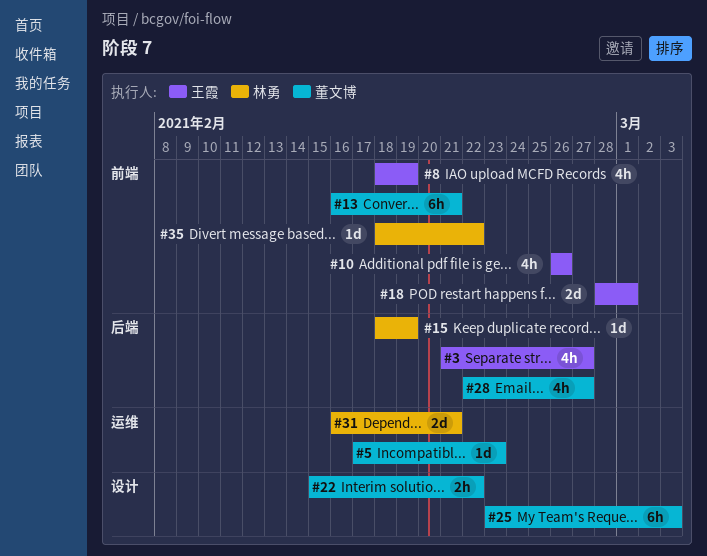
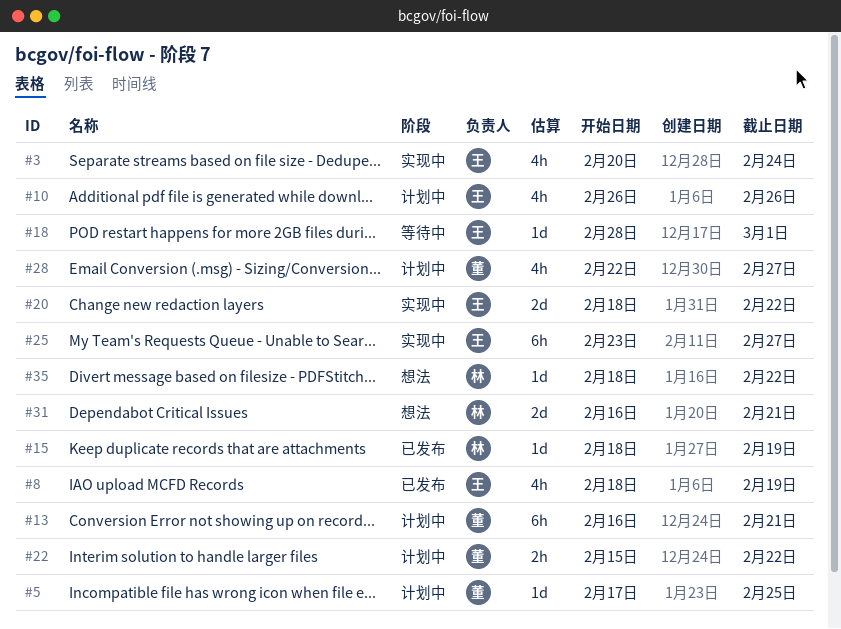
#3, start: Feb 21 -> Feb 20
#3, due: Feb 27 -> Feb 24
#5, due: Feb 23 -> Feb 25
#18, estimate: 2d -> 1d
#20: none -> present
#25, owner: 董文博 -> 王霞
#25, due: Mar 3 -> Feb 27

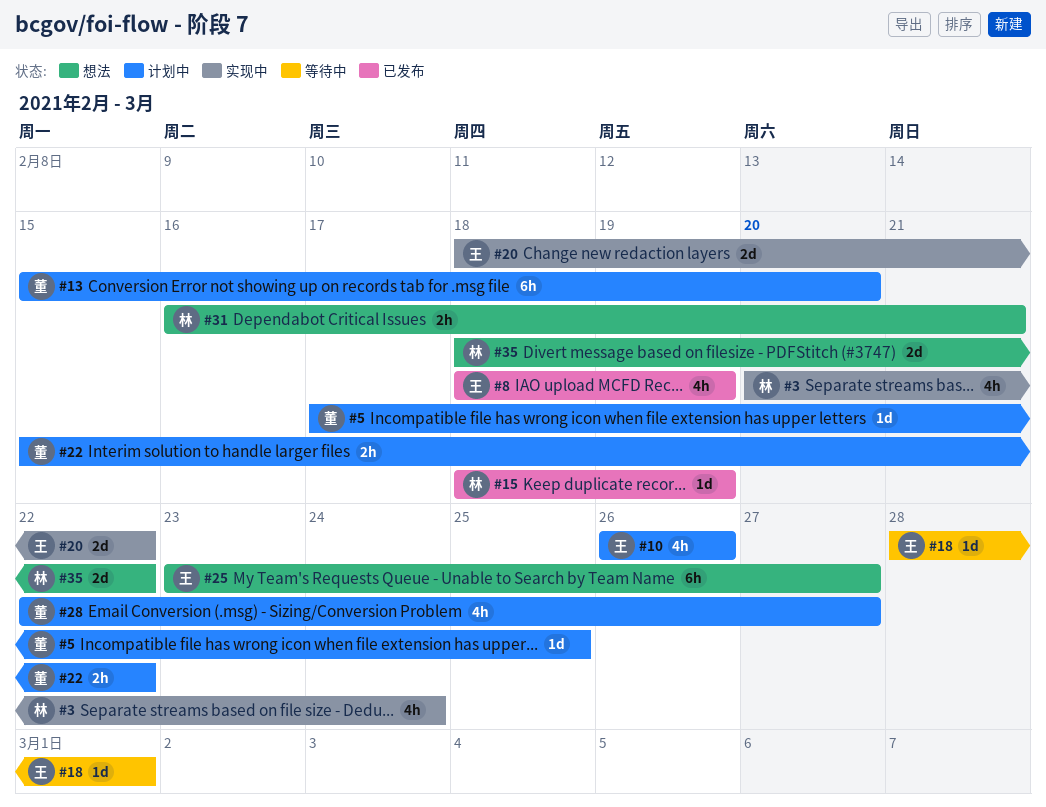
#3, owner: 王 -> 林
#13, start: Feb 16 -> Feb 15
#13, due: Feb 21 -> Feb 20
#25, status: 实现中 -> 想法
#31, estimate: 2d -> 2h
#35, estimate: 1d -> 2d

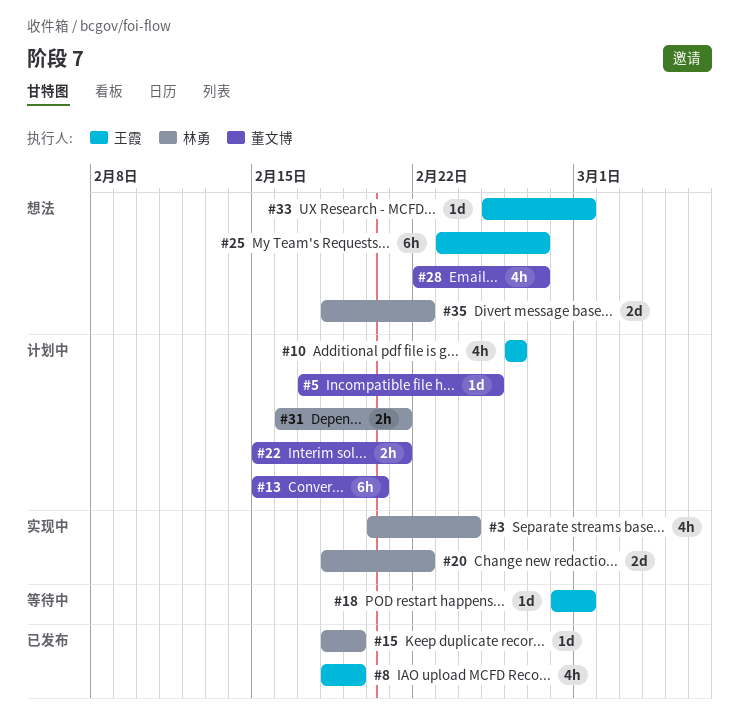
#20, owner: 王霞 -> 林勇
#22, due: Feb 22 -> Feb 21
#28, status: 计划中 -> 想法
#31, status: 想法 -> 计划中
#33: none -> present

